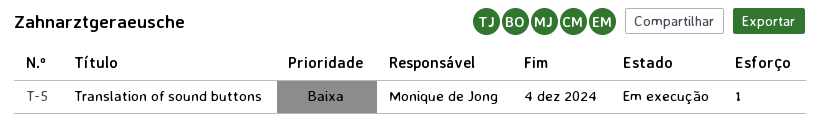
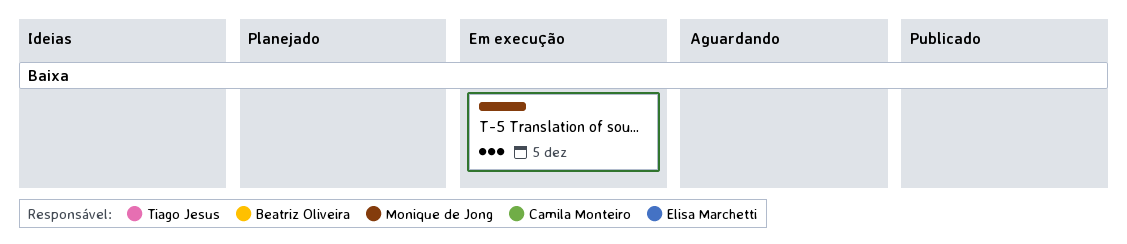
T-5, estimate: 1 -> 3
T-5, due: Dec 4 -> Dec 5

